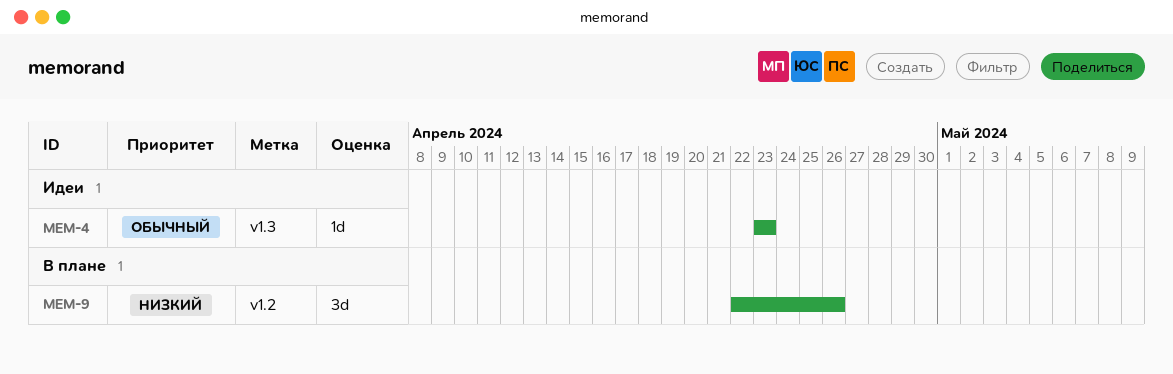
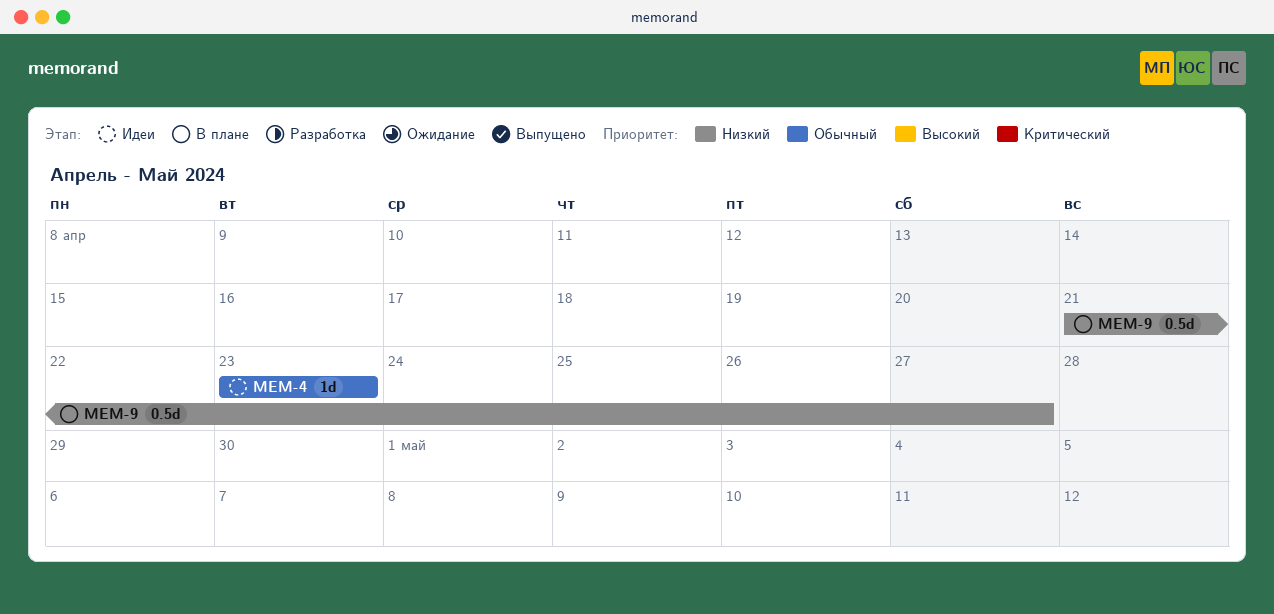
MEM-9, estimate: 3d -> 0.5d
MEM-9, start: Apr 22 -> Apr 21
MEM-9, due: Apr 26 -> Apr 27

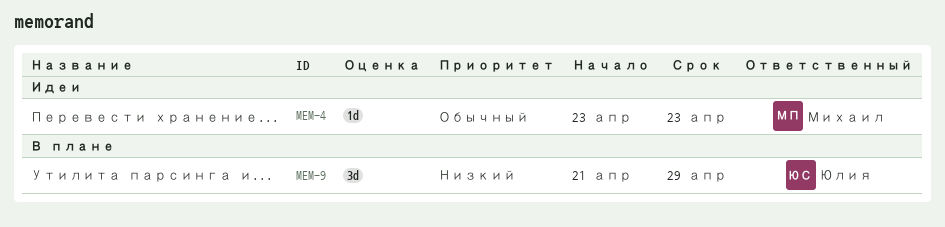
MEM-9, estimate: 0.5d -> 3d
MEM-9, due: Apr 27 -> Apr 29

